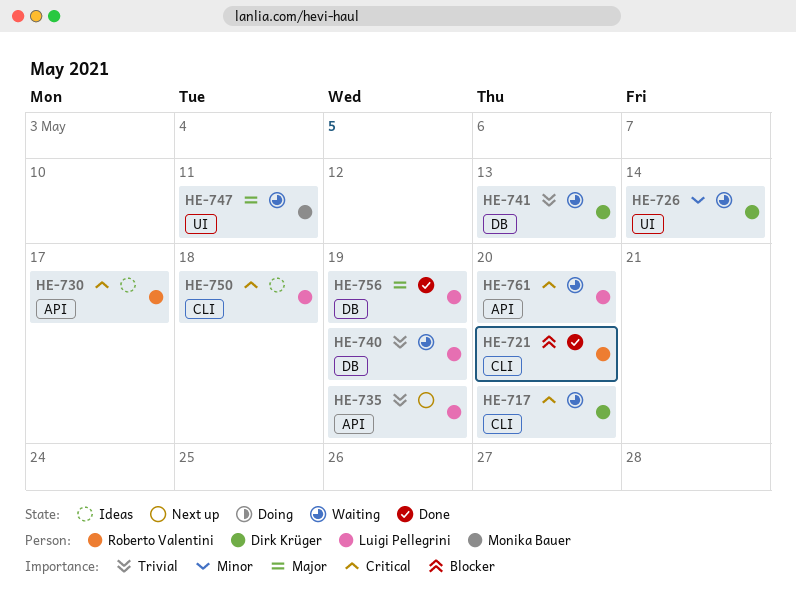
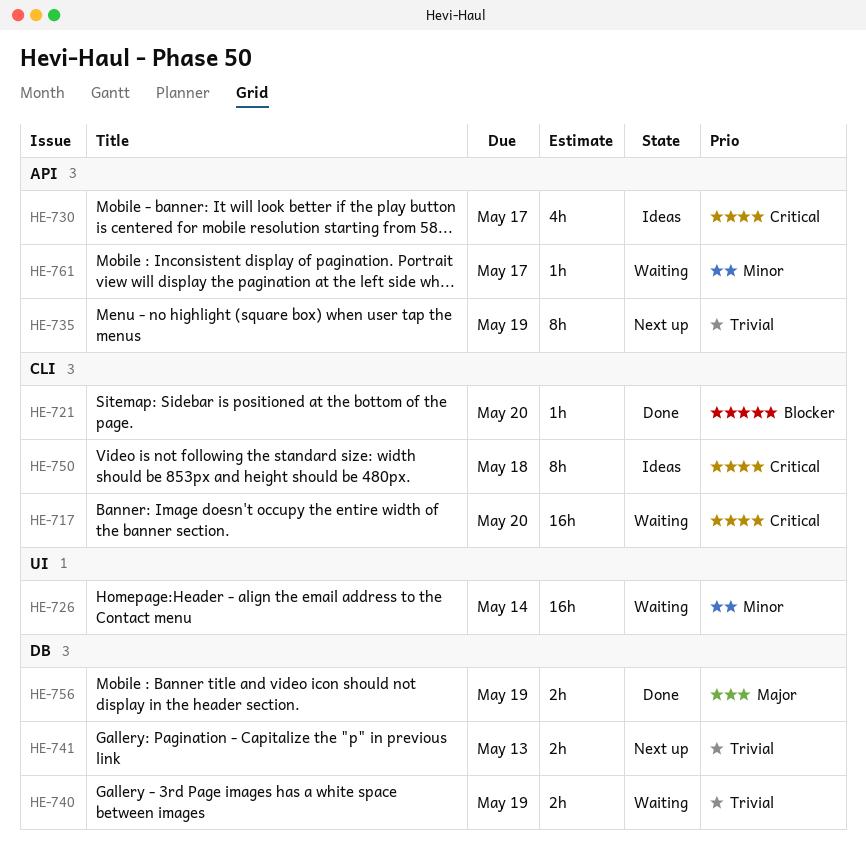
HE-741, status: Waiting -> Next up
HE-747: present -> none
HE-761, priority: Critical -> Minor
HE-761, due: May 20 -> May 17

